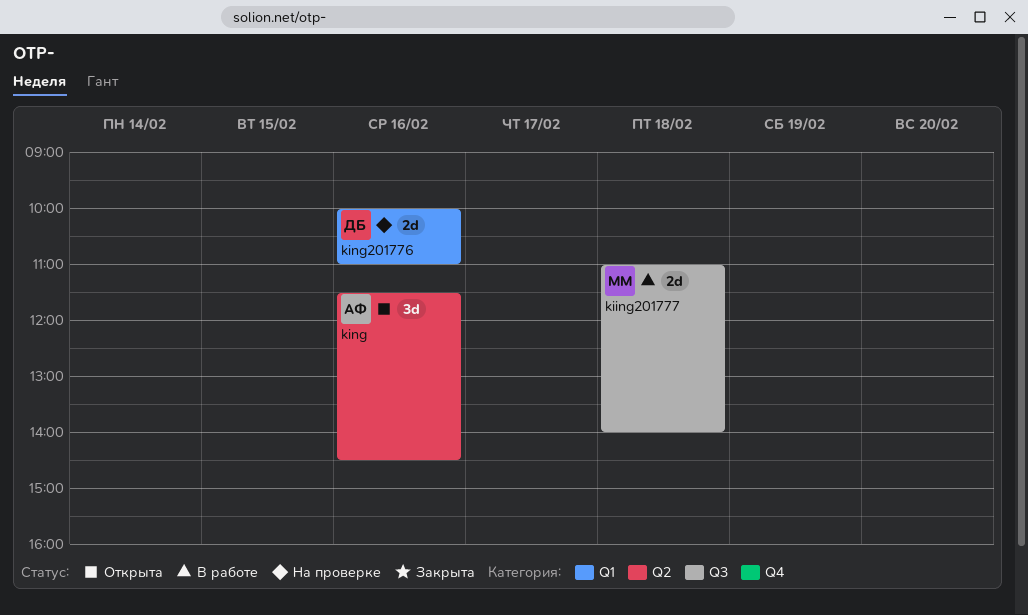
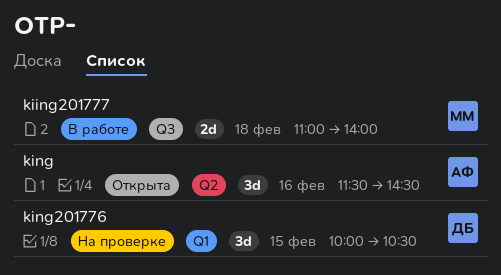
king201776, estimate: 2d -> 3d
king201776, day: Feb 16 -> Feb 15
king201776, ends: 11:00 -> 10:30

